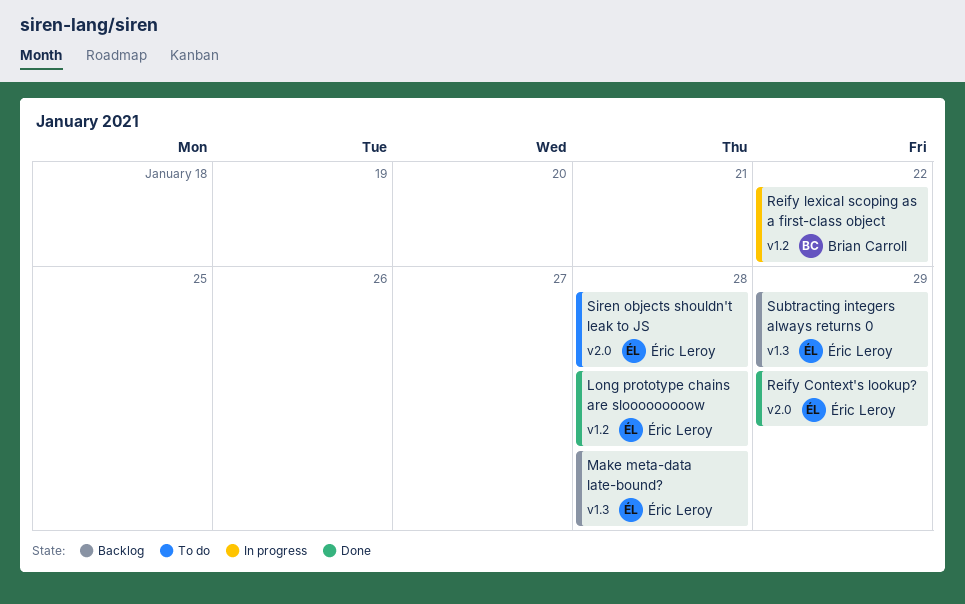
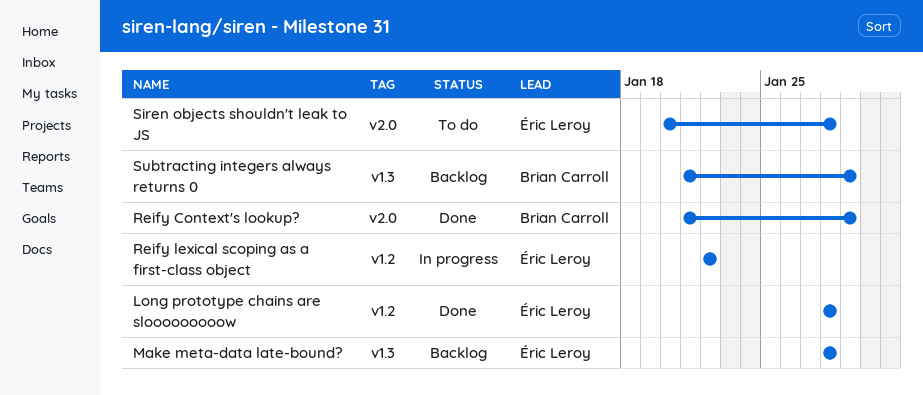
Reify Context's lookup?, owner: Éric Leroy -> Brian Carroll
Reify lexical scoping as a first-class object, owner: Brian Carroll -> Éric Leroy
Subtracting integers always returns 0, owner: Éric Leroy -> Brian Carroll

